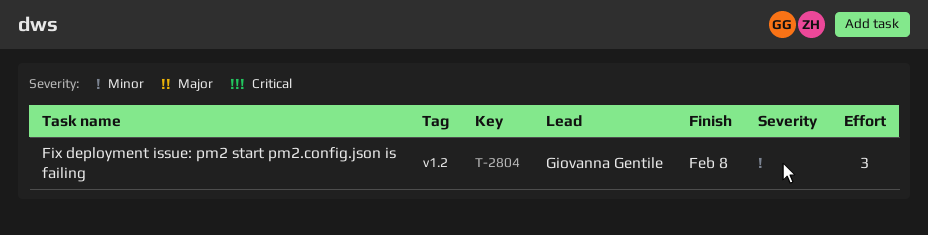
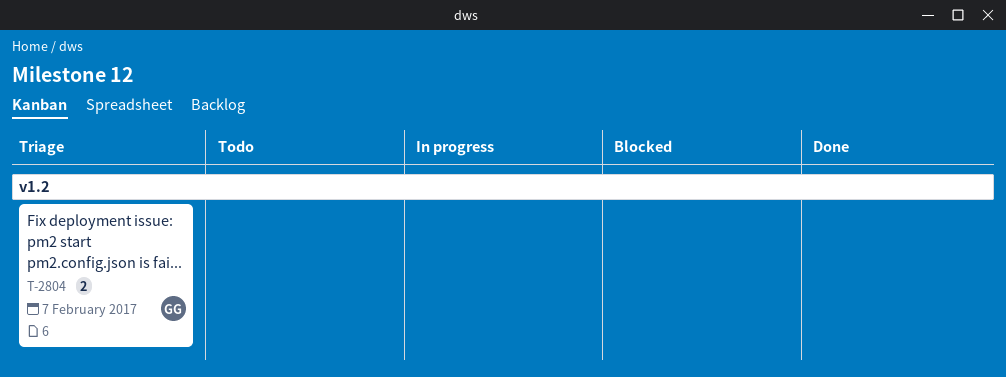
T-2804, estimate: 3 -> 2
T-2804, due: Feb 8 -> Feb 7

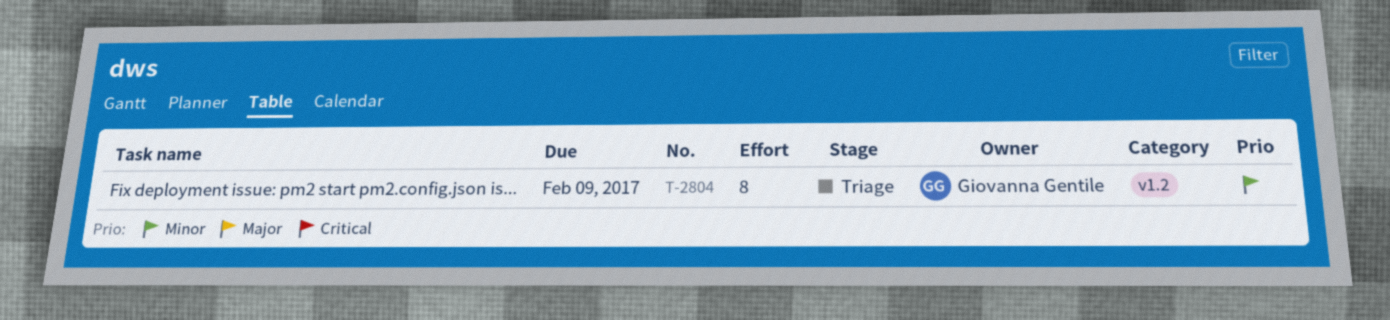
T-2804, estimate: 2 -> 8
T-2804, due: Feb 7 -> Feb 9

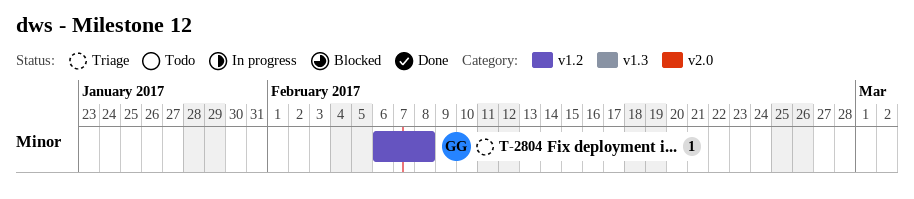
T-2804, estimate: 8 -> 1
T-2804, due: Feb 9 -> Feb 8

